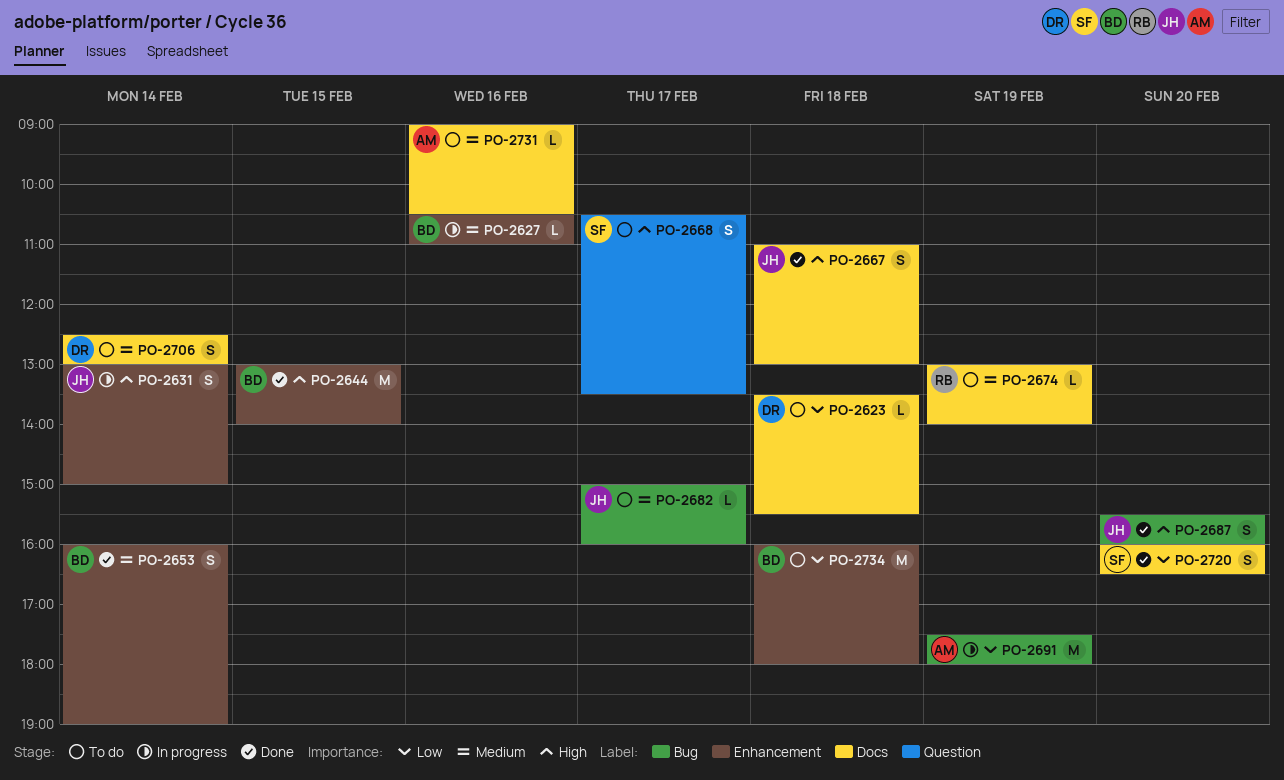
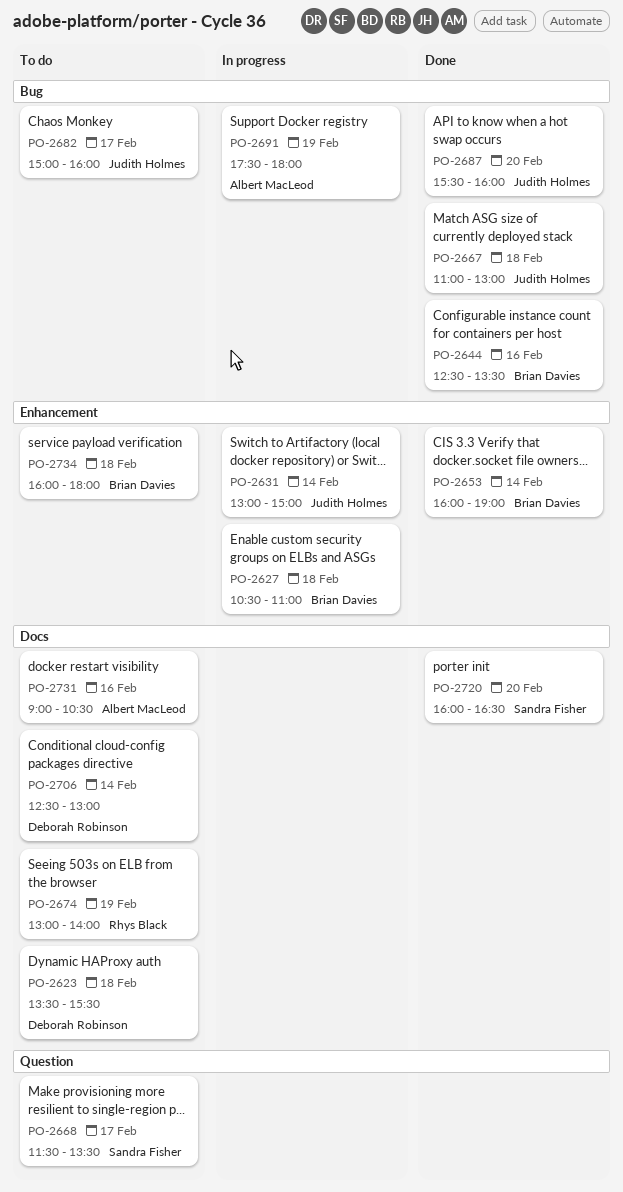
PO-2627, day: Feb 16 -> Feb 18
PO-2644, label: Enhancement -> Bug
PO-2644, day: Feb 15 -> Feb 16
PO-2644, begins: 13:00 -> 12:30
PO-2644, ends: 14:00 -> 13:30
PO-2667, label: Docs -> Bug
PO-2668, begins: 10:30 -> 11:30

